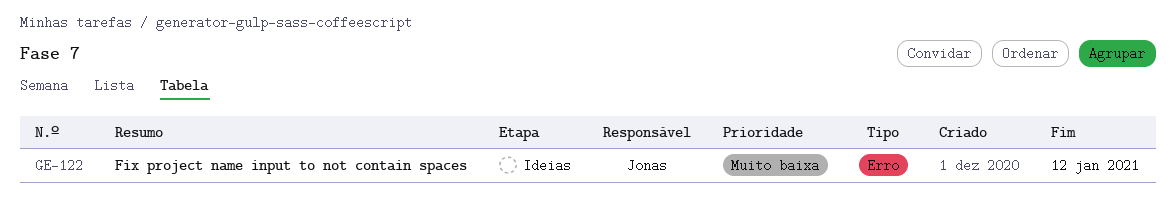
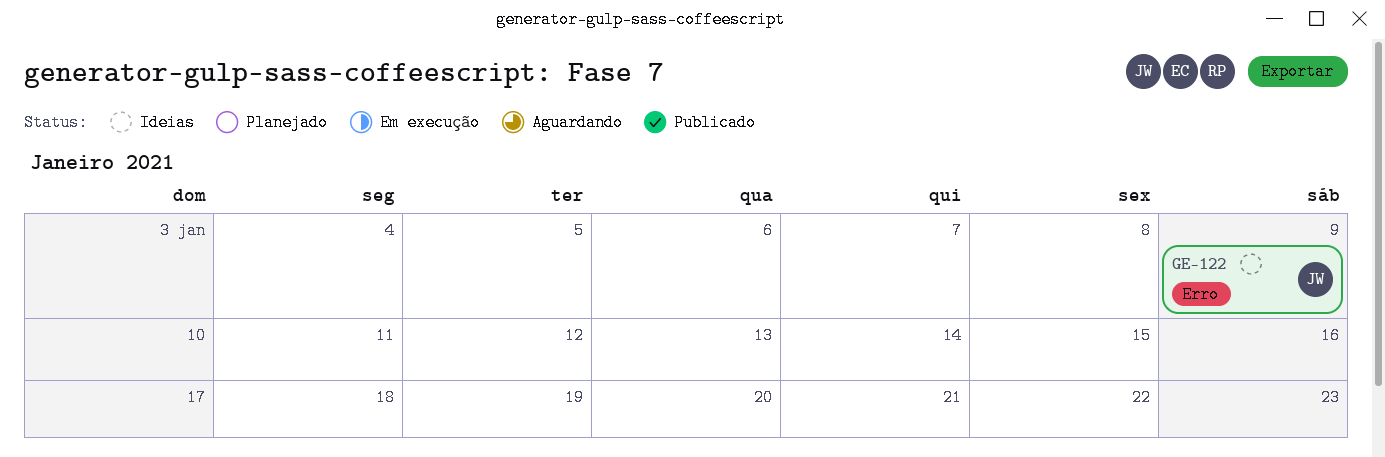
GE-122, due: Jan 12 -> Jan 9

